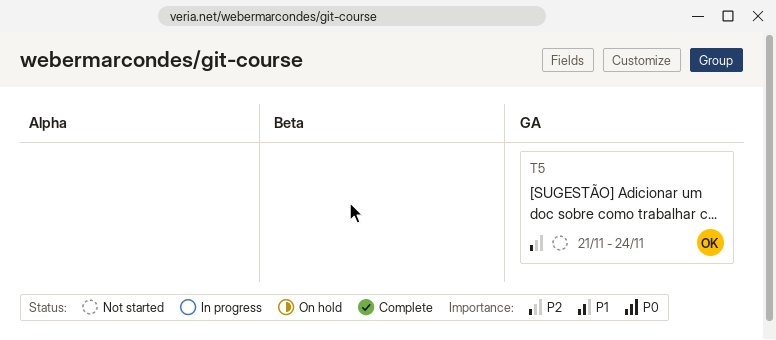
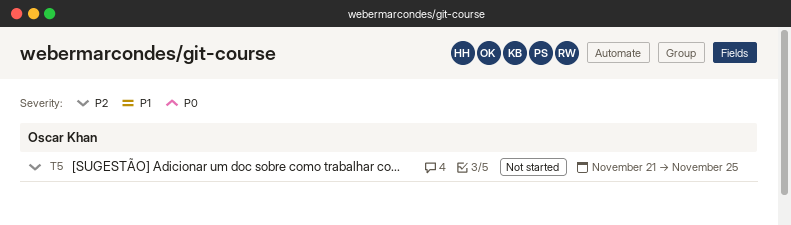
T5, due: Nov 24 -> Nov 25

